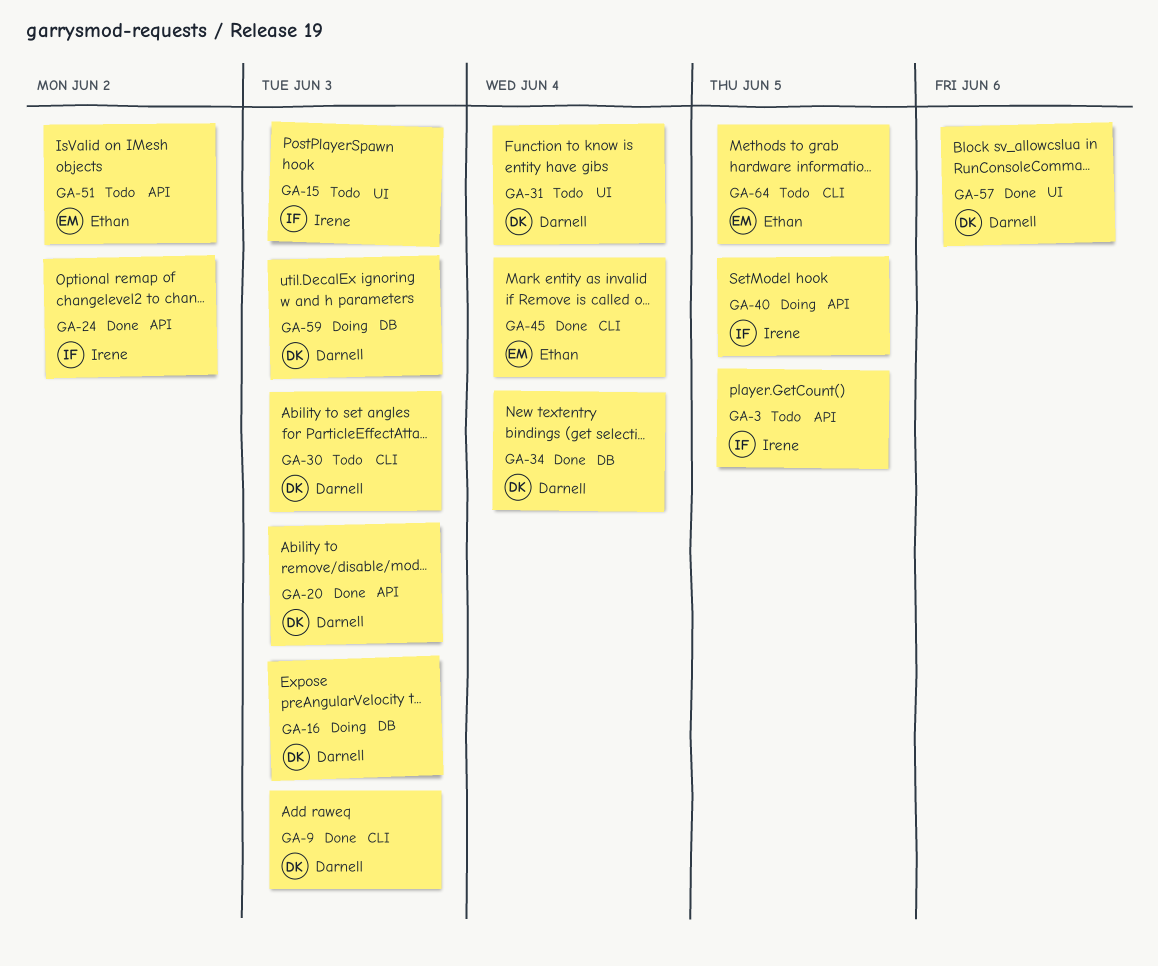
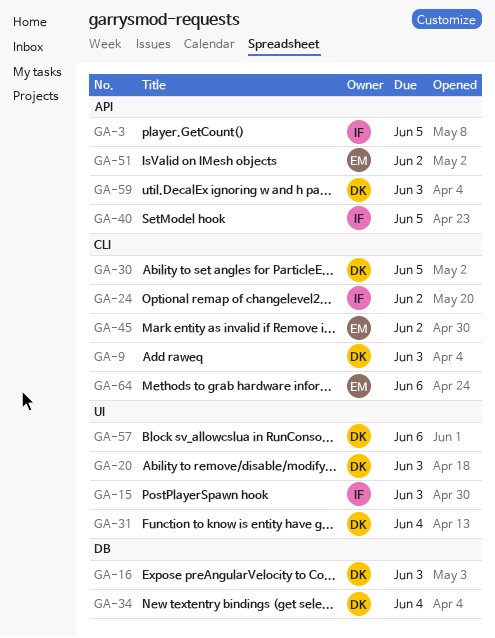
GA-20, label: API -> UI
GA-24, label: API -> CLI
GA-30, due: Jun 3 -> Jun 5
GA-45, due: Jun 4 -> Jun 2
GA-59, label: DB -> API
GA-64, due: Jun 5 -> Jun 6

